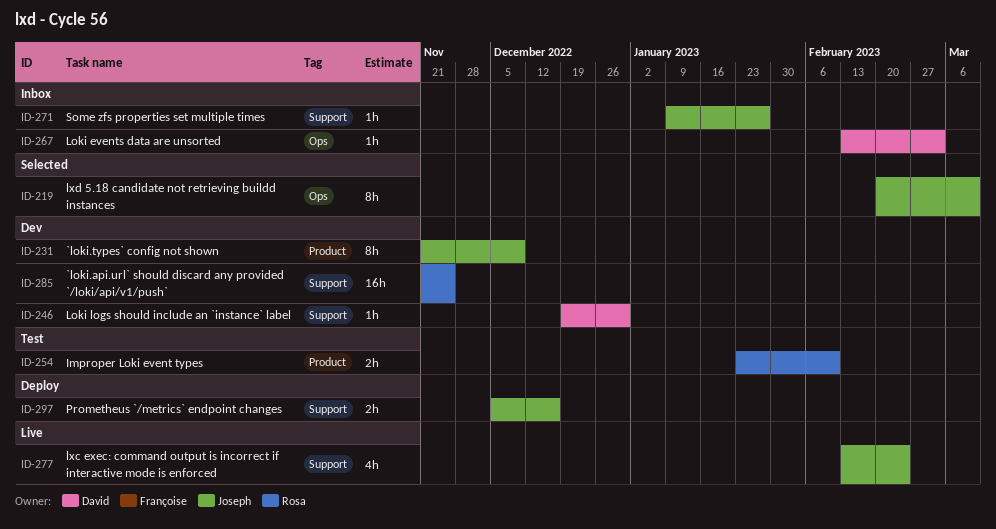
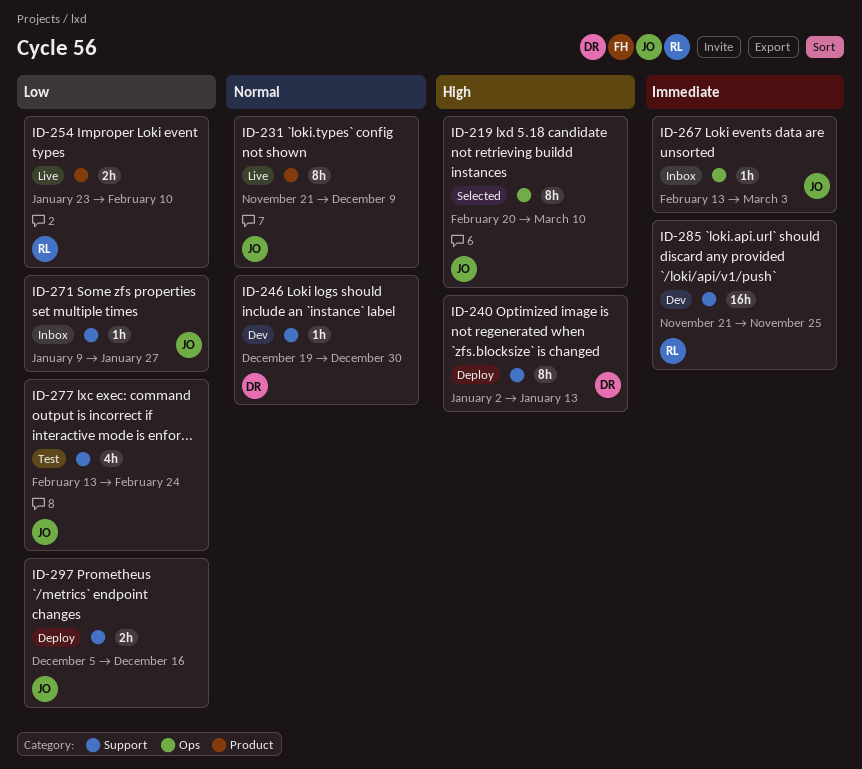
ID-231, status: Dev -> Live
ID-240: none -> present
ID-254, status: Test -> Live
ID-267, owner: David -> Joseph
ID-277, status: Live -> Test

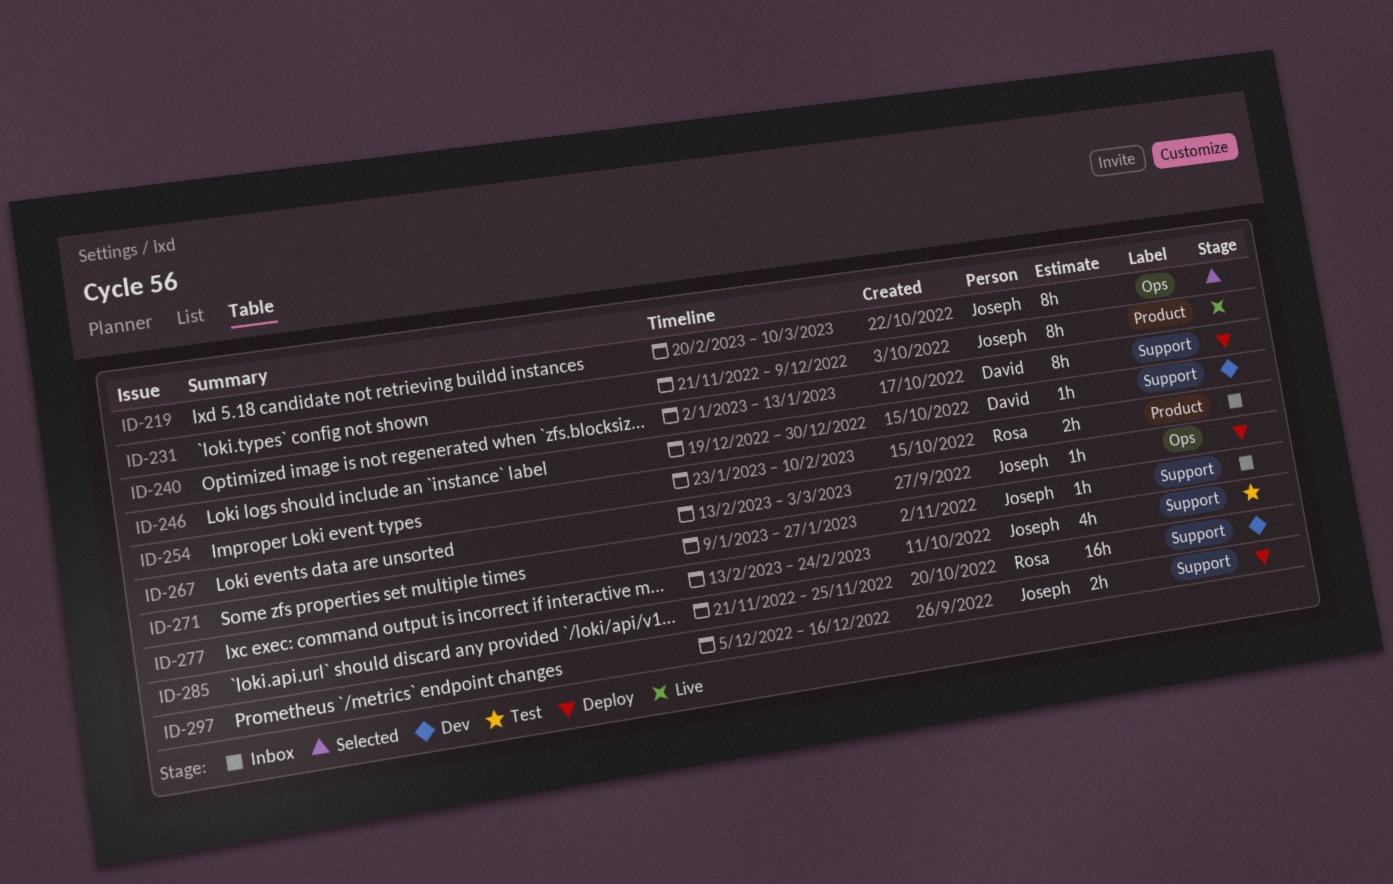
ID-254, status: Live -> Inbox
ID-267, status: Inbox -> Deploy

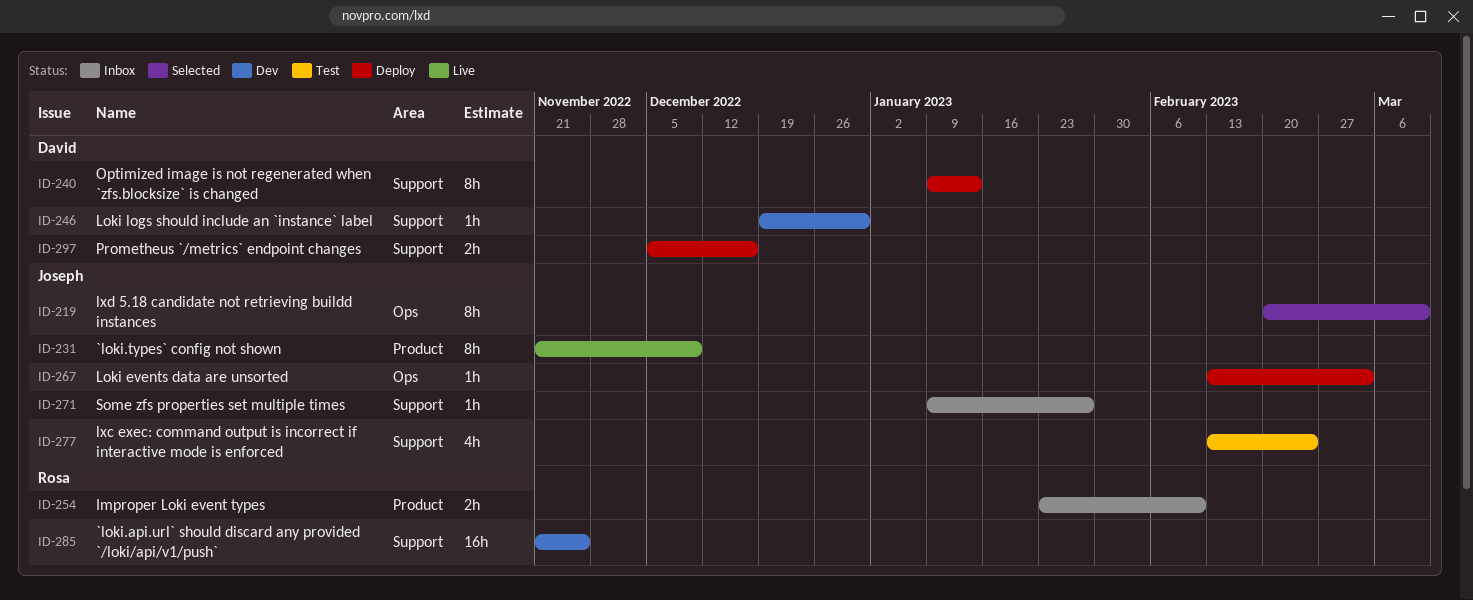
ID-240, start: Jan 2 -> Jan 9
ID-297, owner: Joseph -> David

